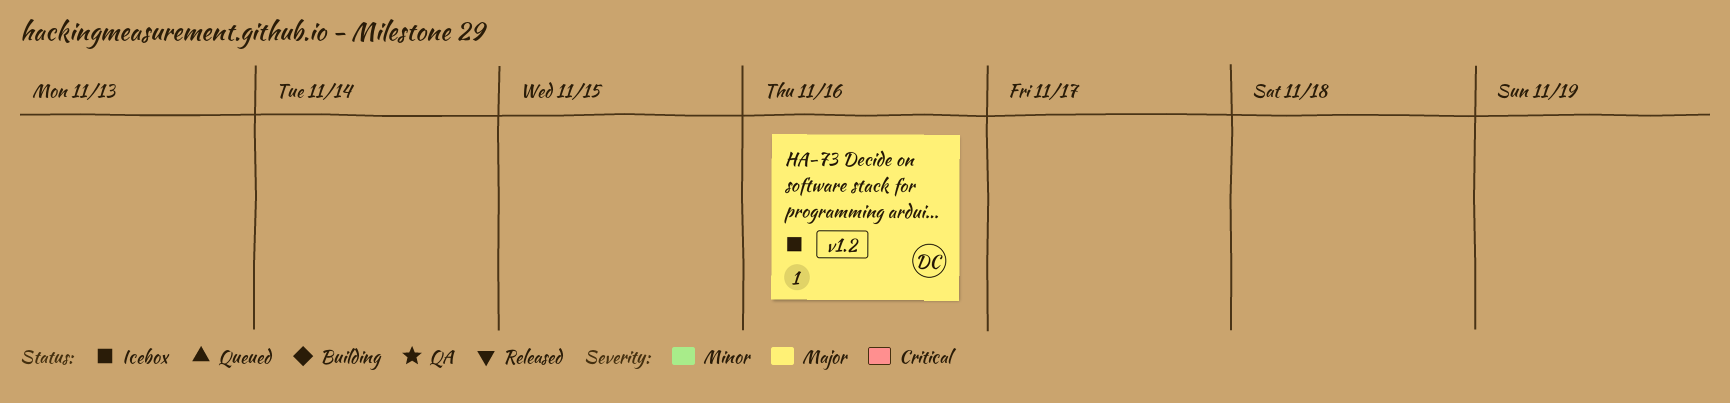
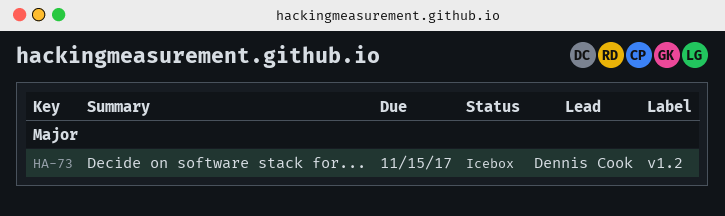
HA-73, due: Nov 16 -> Nov 15

